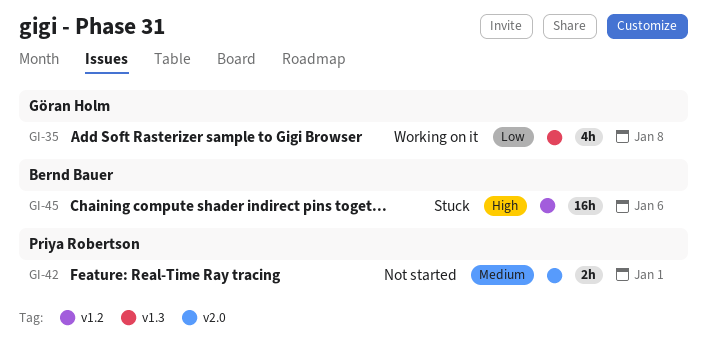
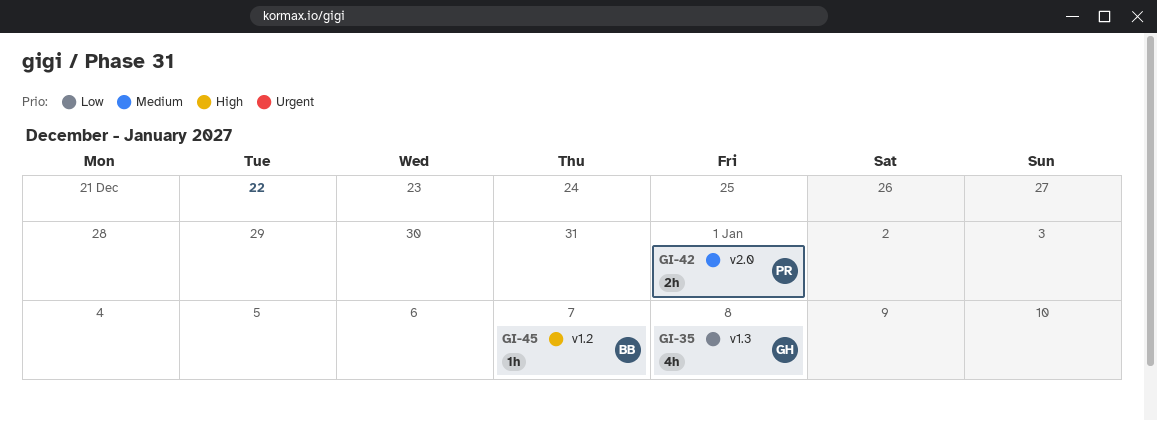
GI-45, estimate: 16h -> 1h
GI-45, due: Jan 6 -> Jan 7

